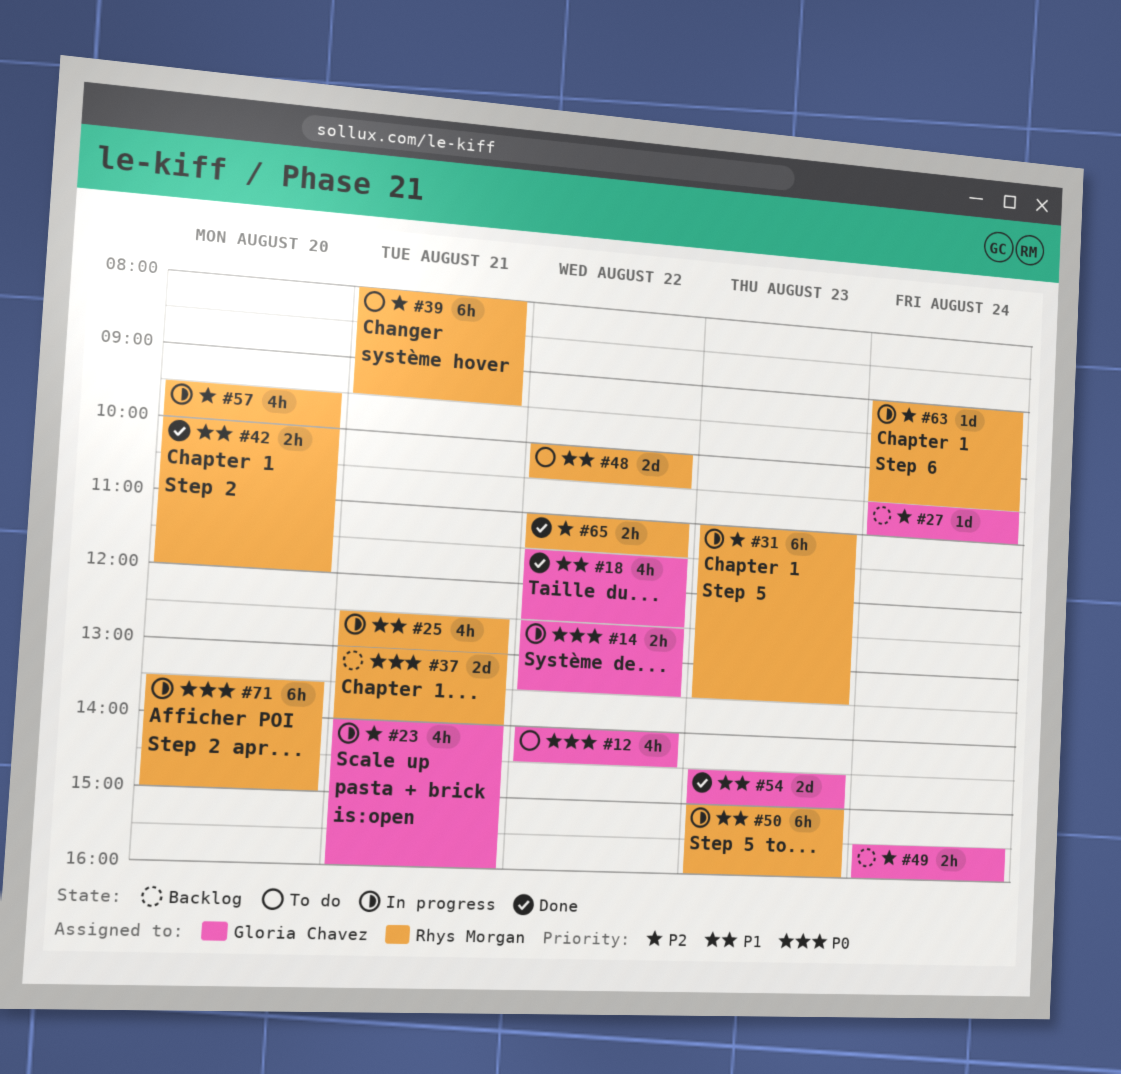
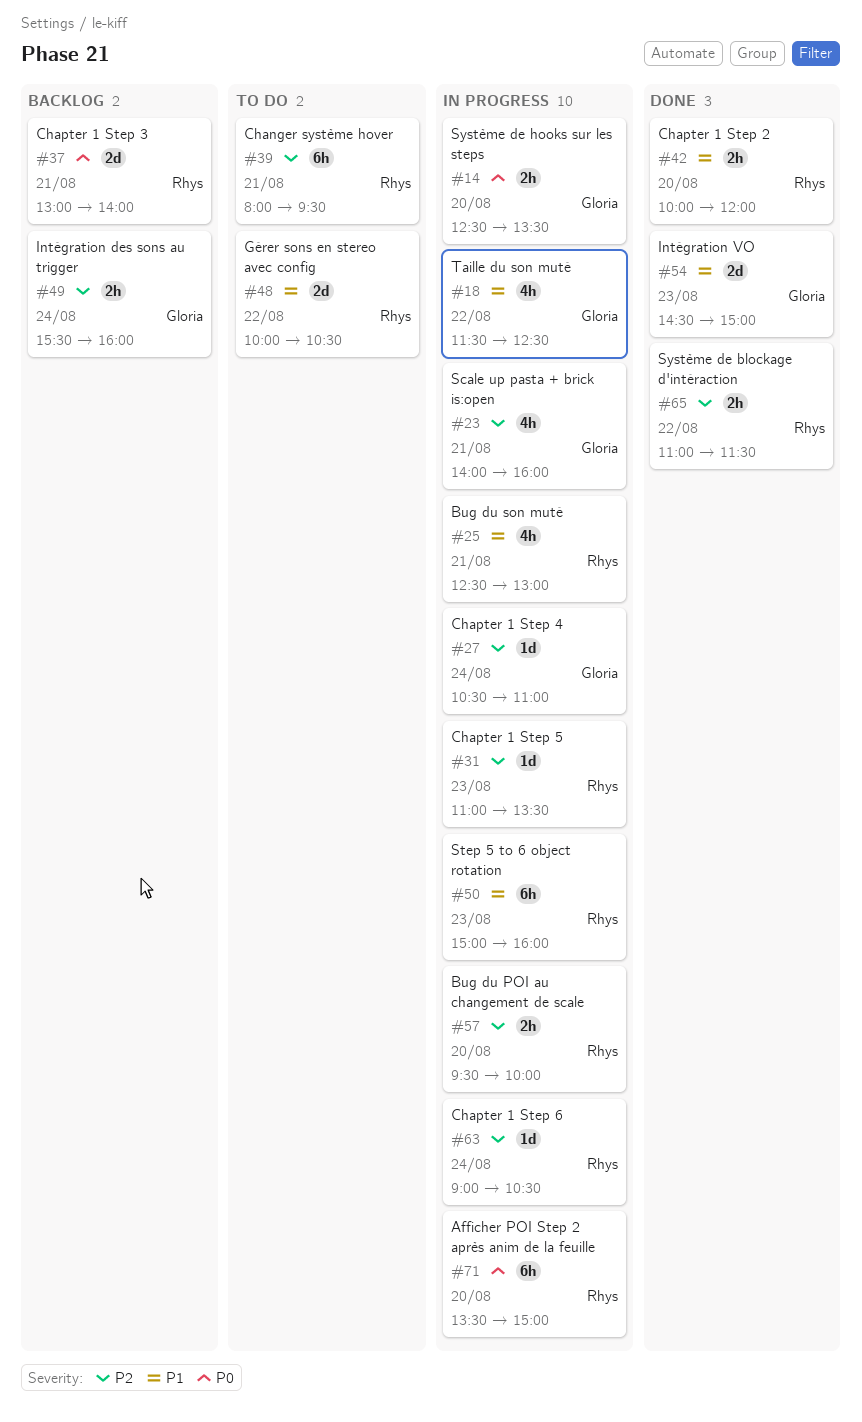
#12: present -> none
#14, day: Aug 22 -> Aug 20
#18, status: Done -> In progress
#27, status: Backlog -> In progress
#31, estimate: 6h -> 1d
#57, estimate: 4h -> 2h

